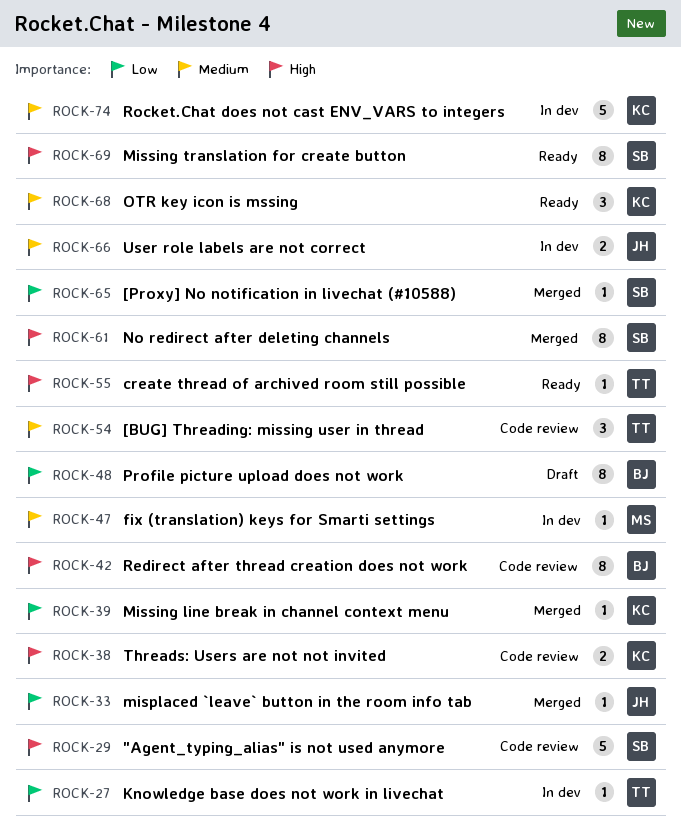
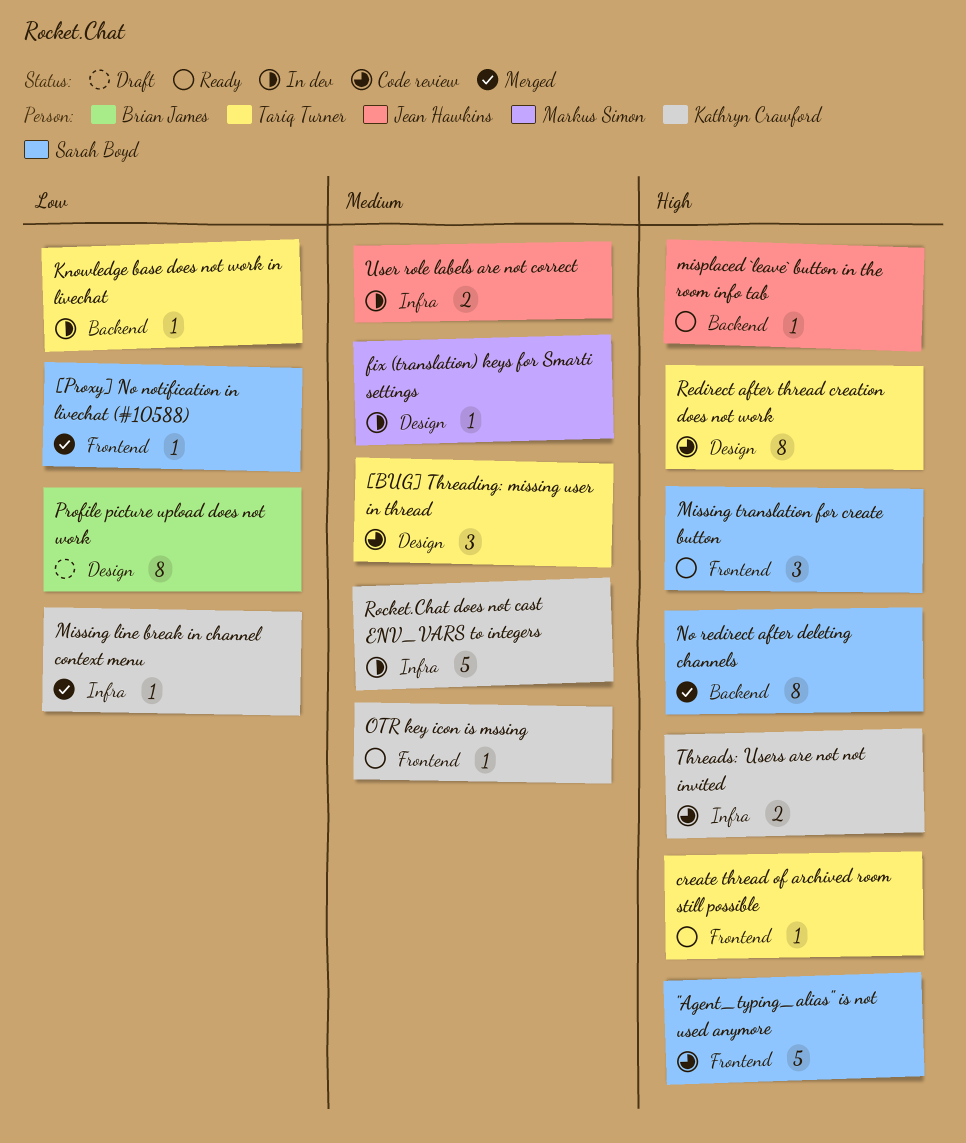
misplaced `leave` button in the room info tab, status: Merged -> Ready
misplaced `leave` button in the room info tab, priority: Low -> High
Missing translation for create button, estimate: 8 -> 3
OTR key icon is mssing, estimate: 3 -> 1
Redirect after thread creation does not work, owner: Brian James -> Tariq Turner

